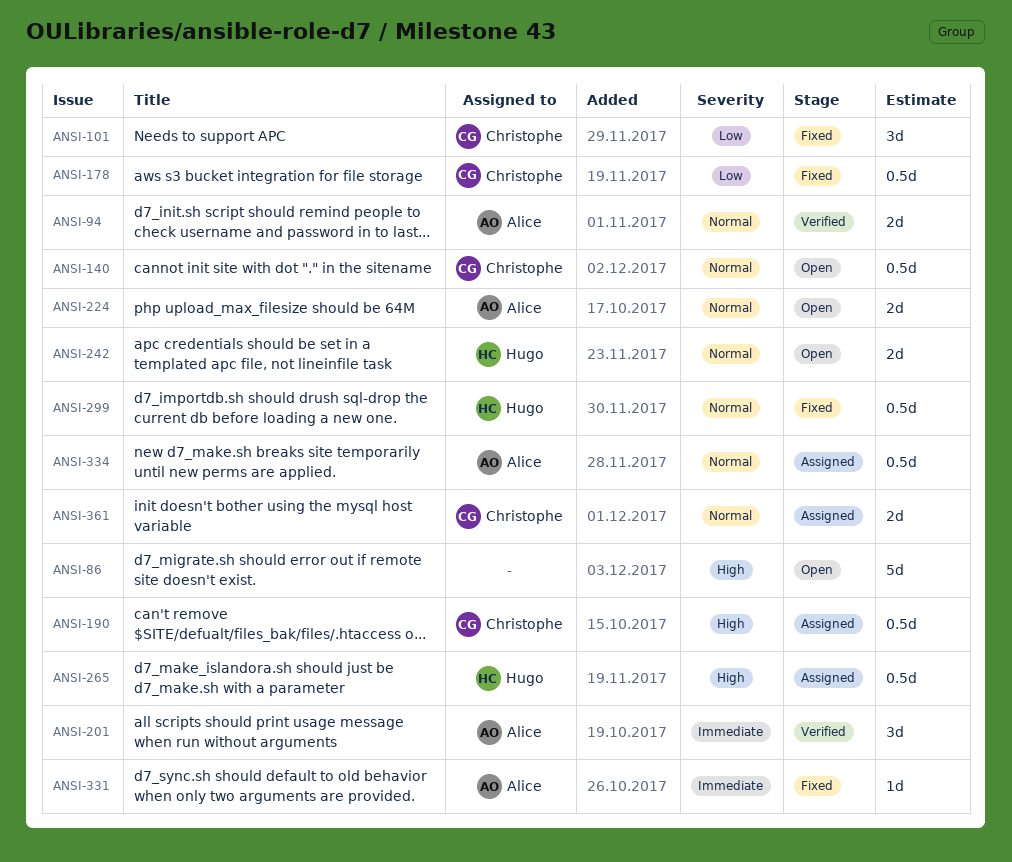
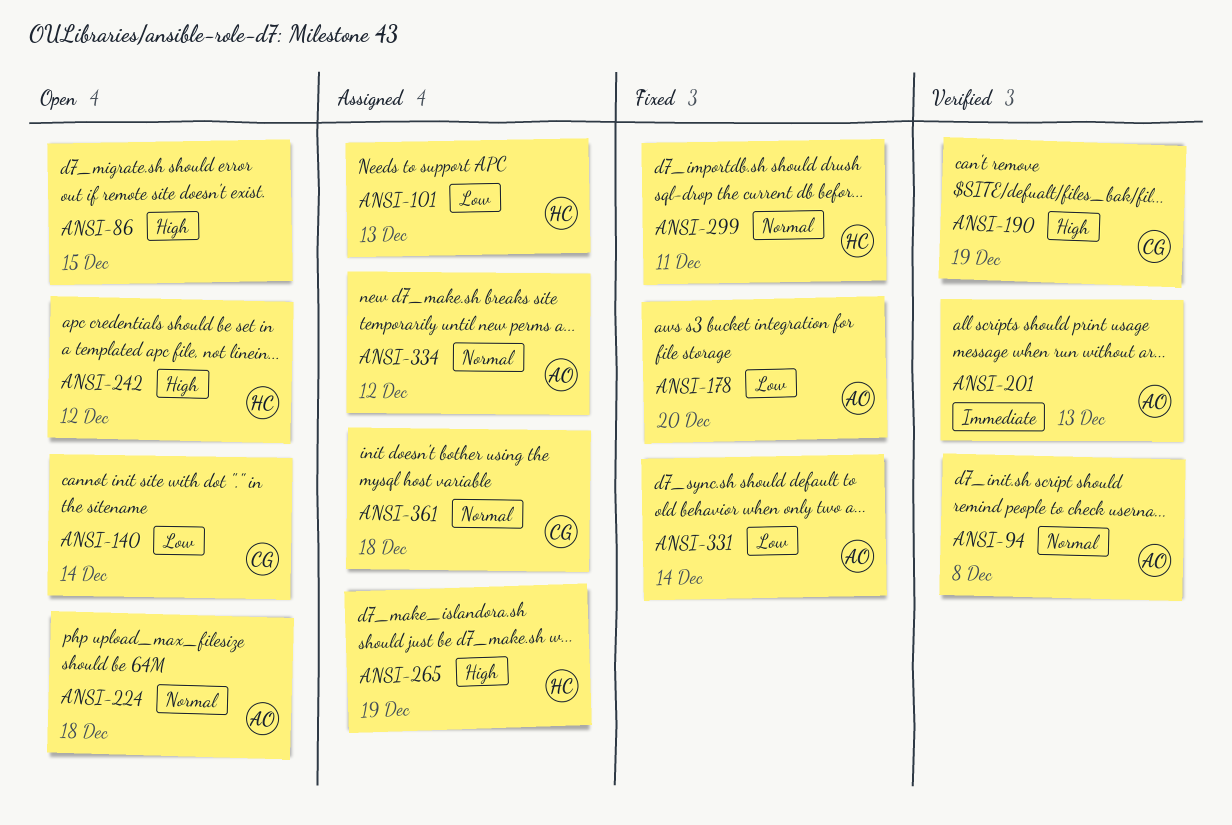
ANSI-101, status: Fixed -> Assigned
ANSI-101, owner: Christophe -> Hugo
ANSI-140, priority: Normal -> Low
ANSI-178, owner: Christophe -> Alice
ANSI-190, status: Assigned -> Verified
ANSI-242, priority: Normal -> High
ANSI-331, priority: Immediate -> Low

